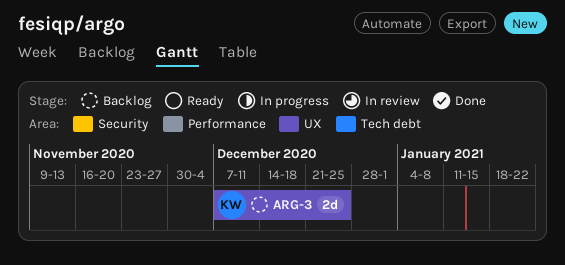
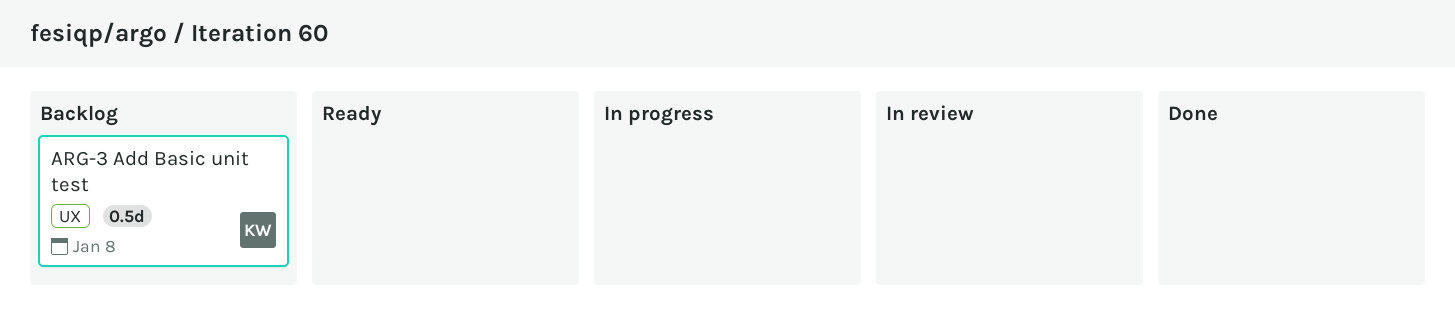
ARG-3, estimate: 2d -> 0.5d
ARG-3, due: Dec 25 -> Jan 8

